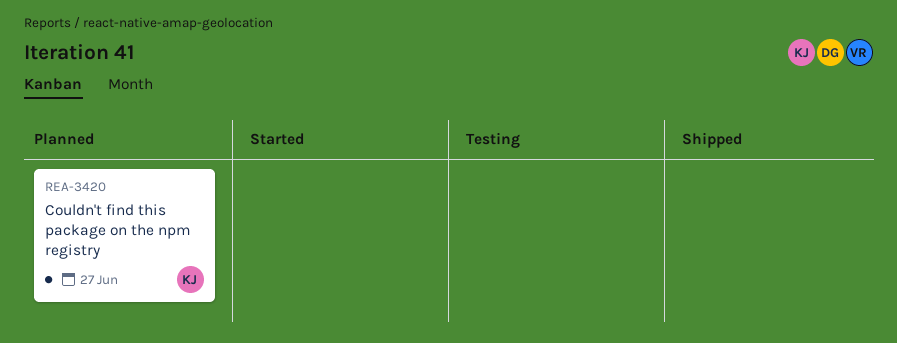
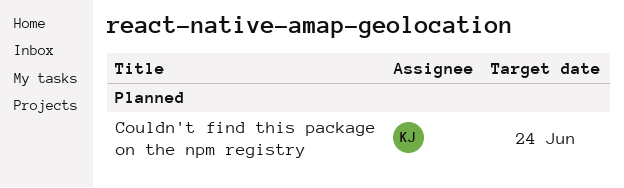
Couldn't find this package on the npm registry, due: Jun 27 -> Jun 24

